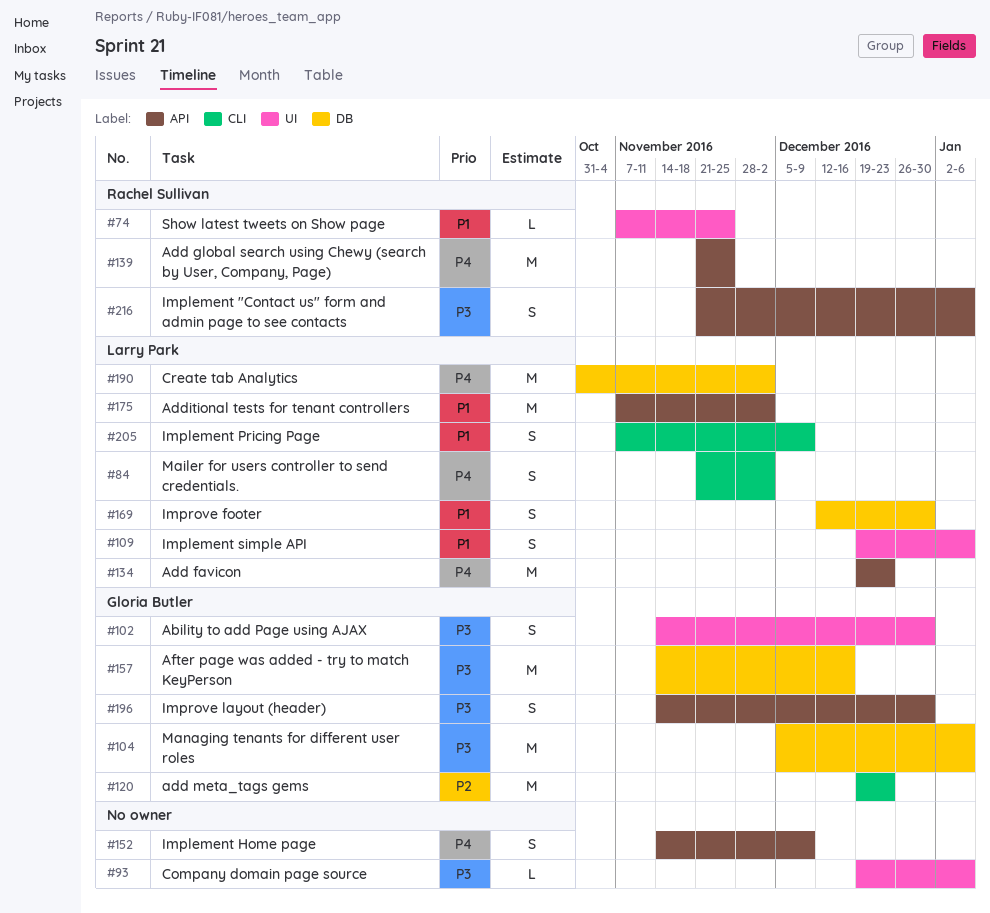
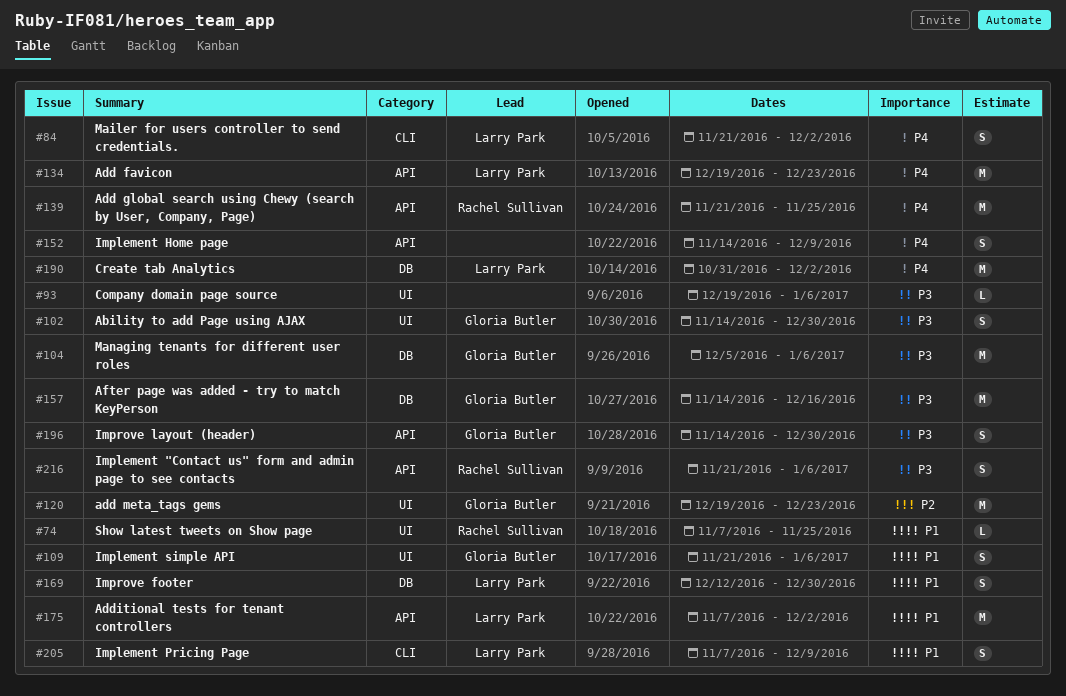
#109, owner: Larry Park -> Gloria Butler
#109, start: Dec 19 -> Nov 21
#120, label: CLI -> UI

